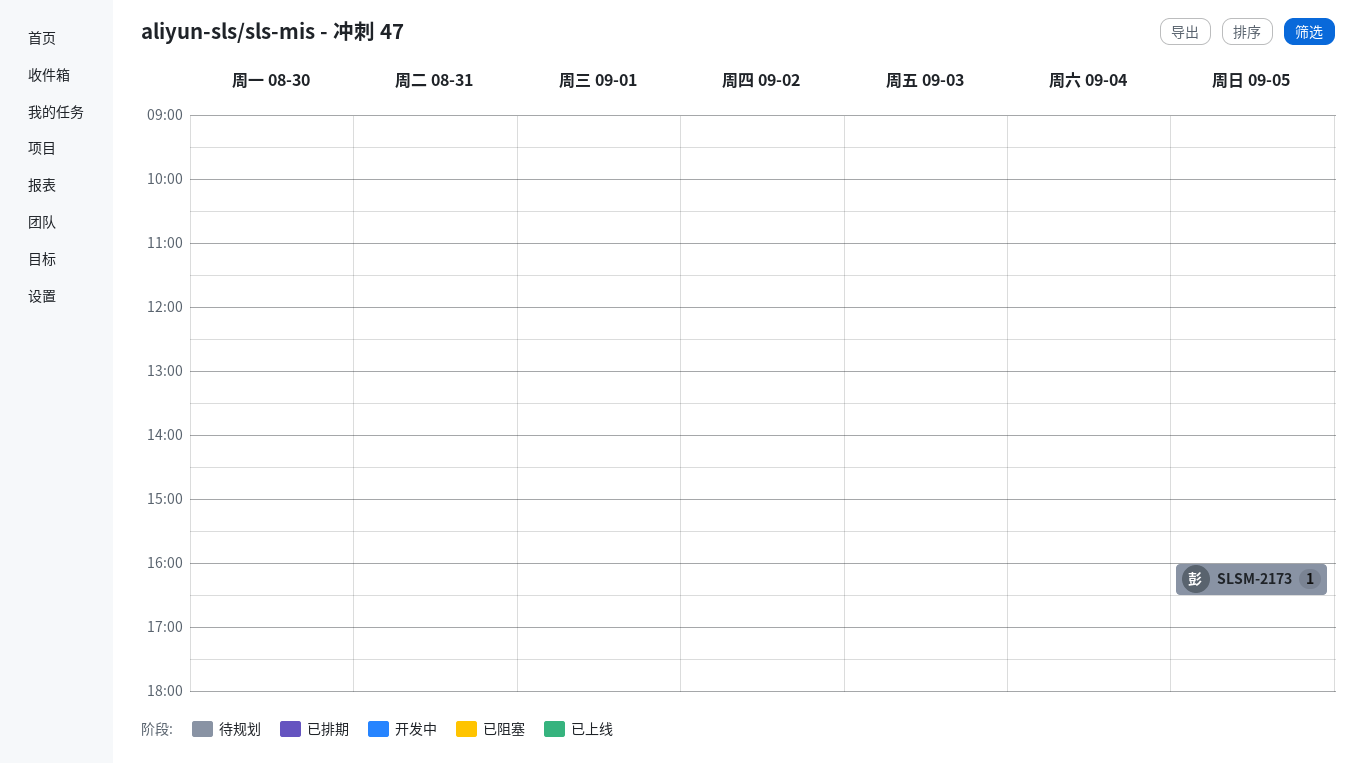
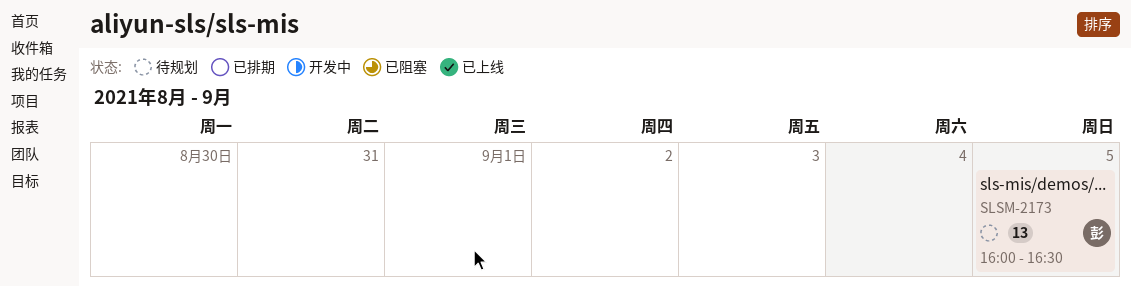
SLSM-2173, estimate: 1 -> 13

